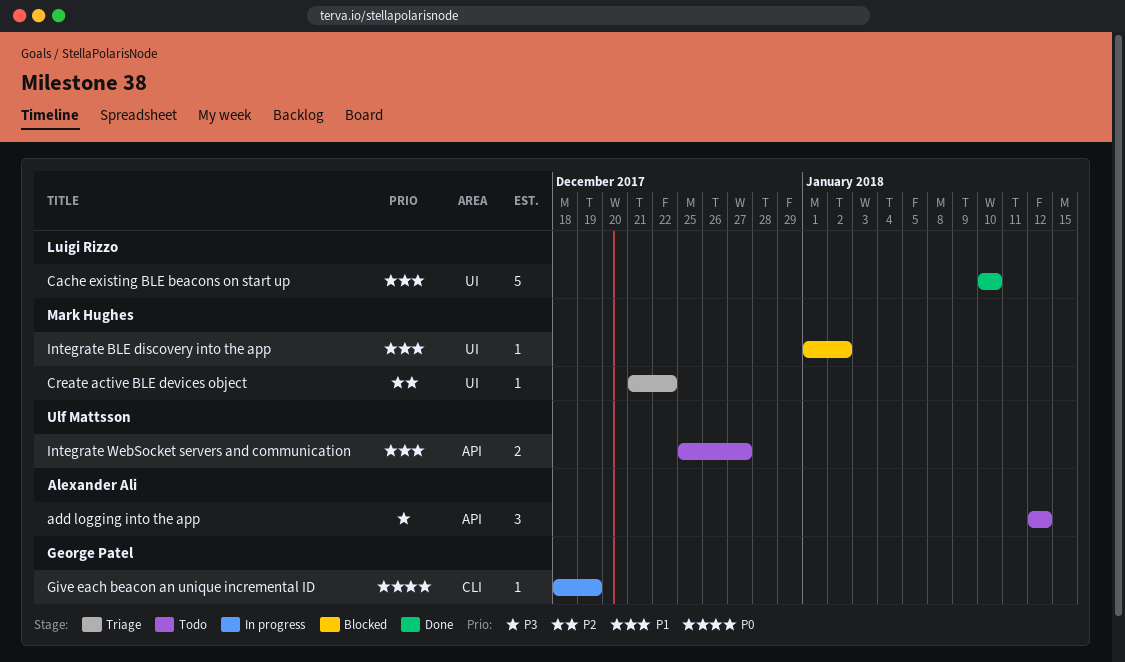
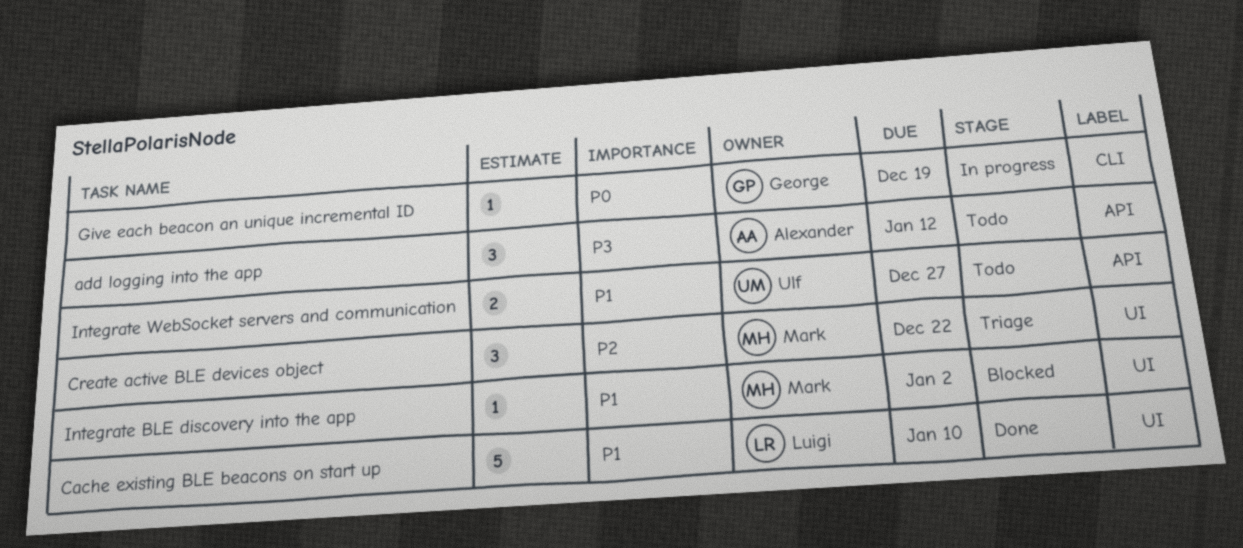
Create active BLE devices object, estimate: 1 -> 3

